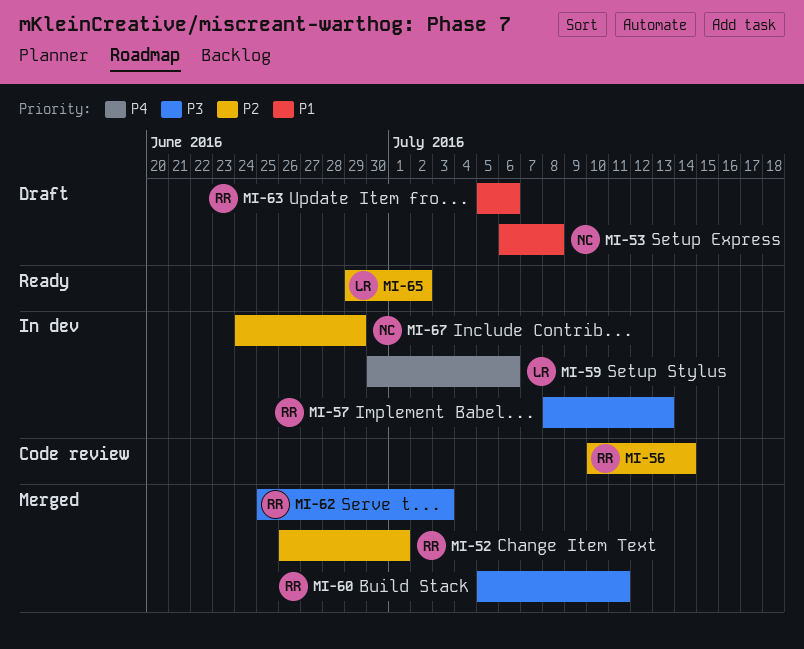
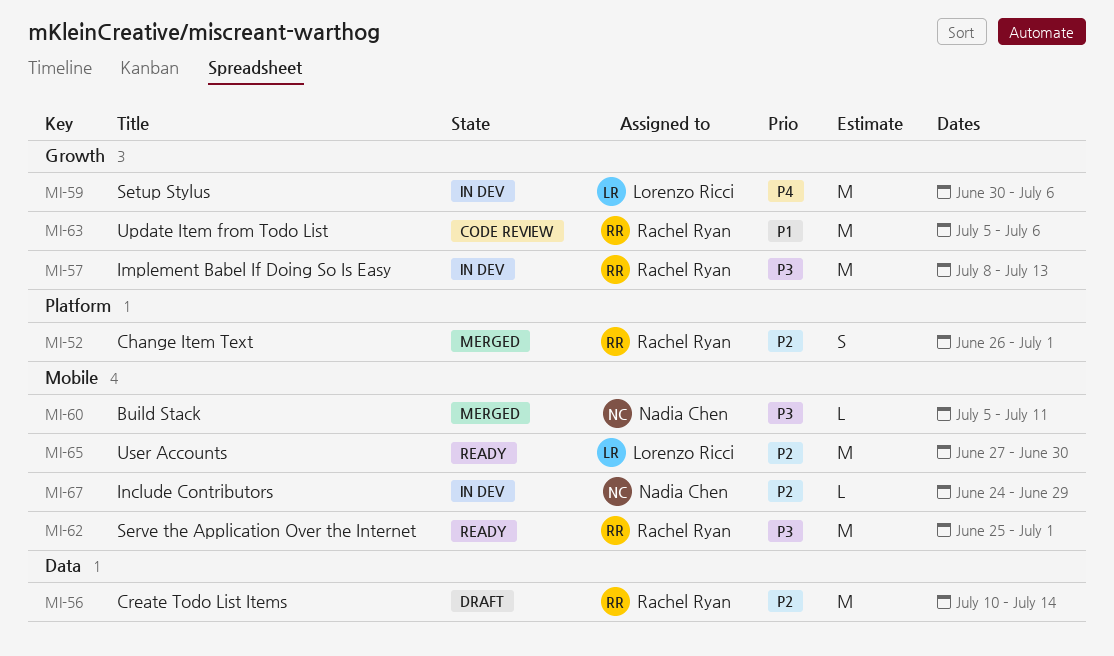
MI-53: present -> none
MI-56, status: Code review -> Draft
MI-60, owner: Rachel Ryan -> Nadia Chen
MI-62, status: Merged -> Ready
MI-62, due: Jul 3 -> Jul 1
MI-63, status: Draft -> Code review
MI-65, start: Jun 29 -> Jun 27
MI-65, due: Jul 2 -> Jun 30

